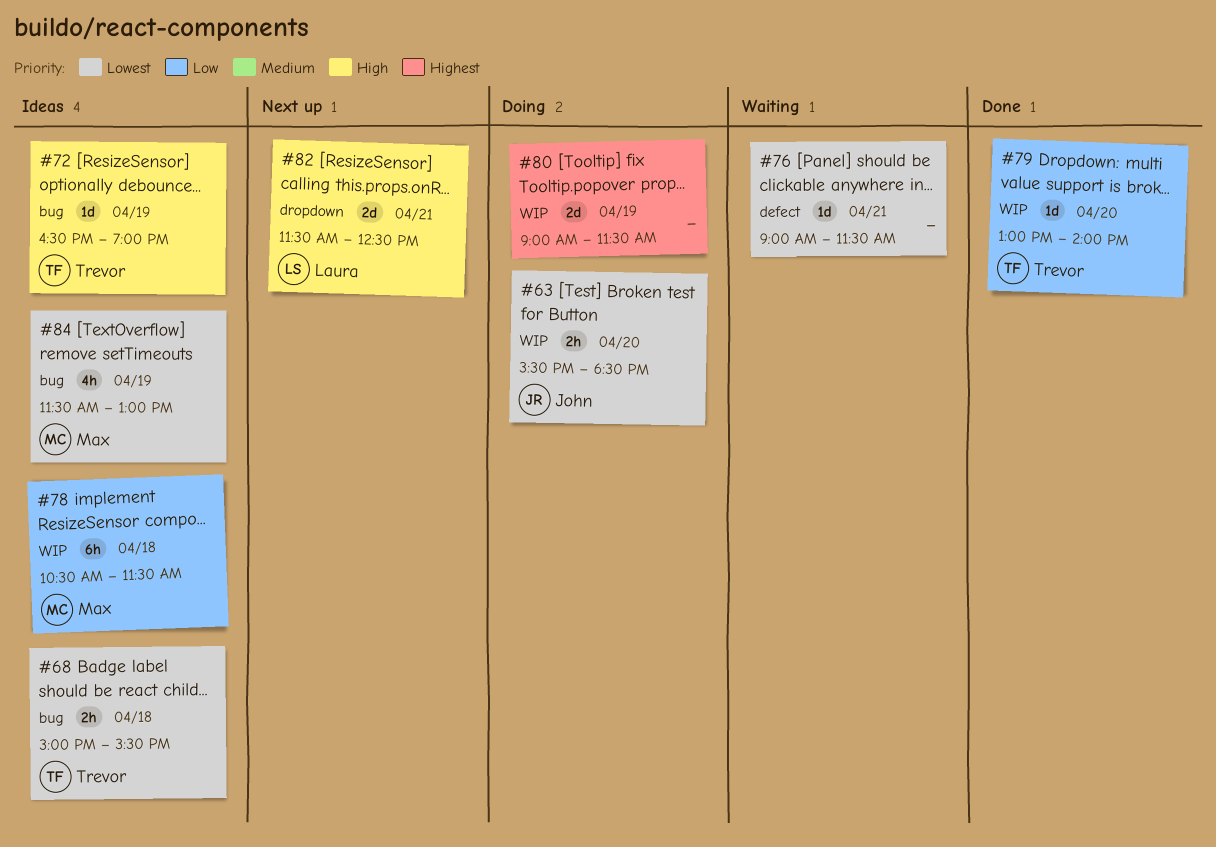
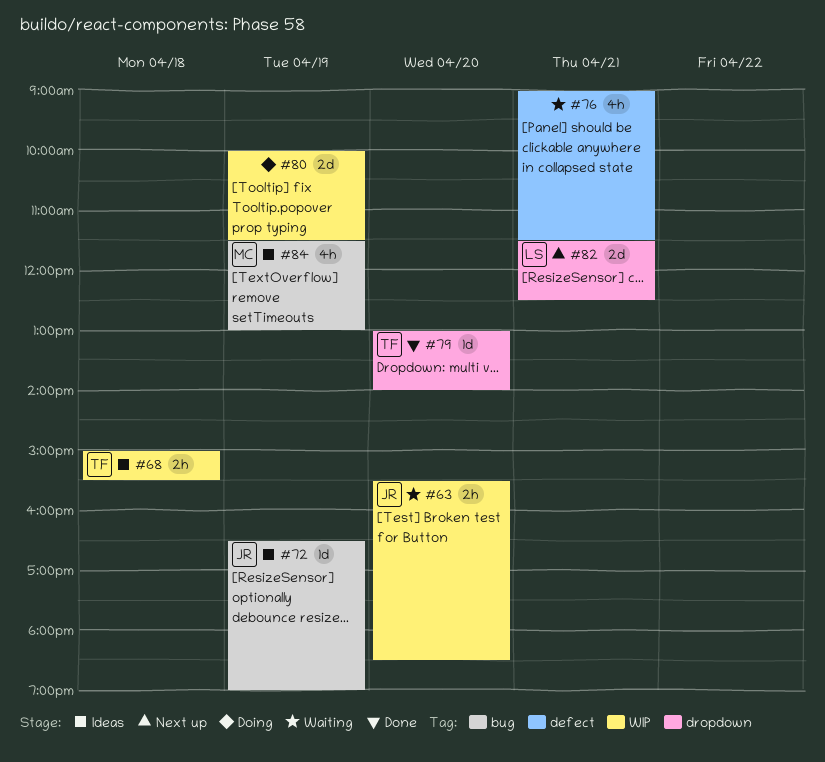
#63, status: Doing -> Waiting
#68, label: bug -> WIP
#72, owner: Trevor -> John
#76, estimate: 1d -> 4h
#78: present -> none
#79, label: WIP -> dropdown
#80, begins: 09:00 -> 10:00

